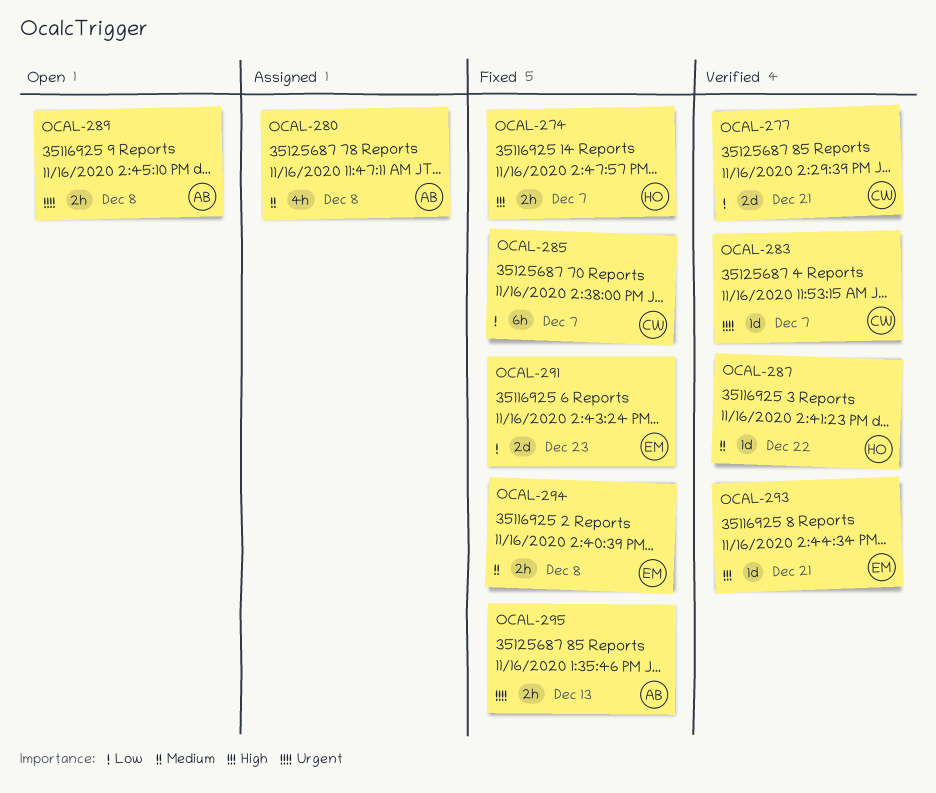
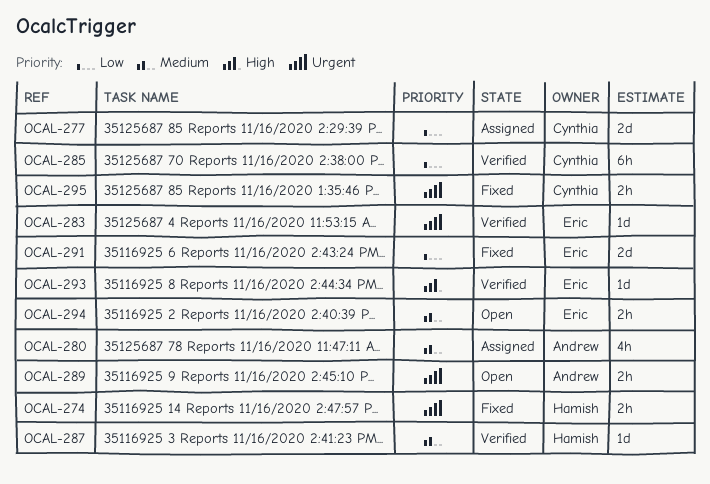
OCAL-274, priority: High -> Urgent
OCAL-277, status: Verified -> Assigned
OCAL-283, owner: Cynthia -> Eric
OCAL-285, status: Fixed -> Verified
OCAL-294, status: Fixed -> Open
OCAL-295, owner: Andrew -> Cynthia

